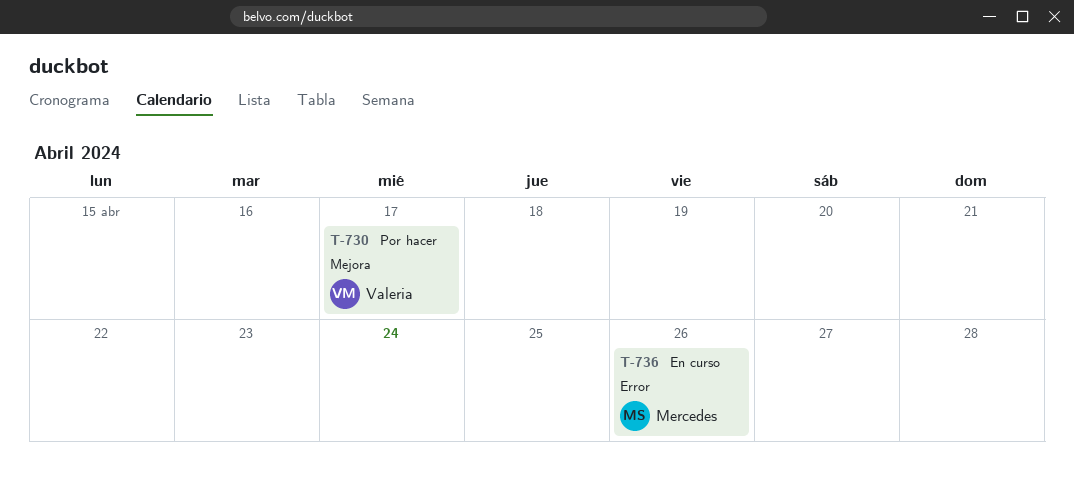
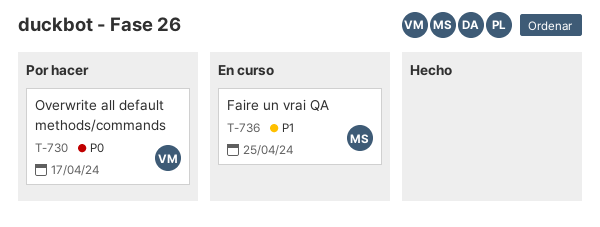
T-736, due: Apr 26 -> Apr 25

